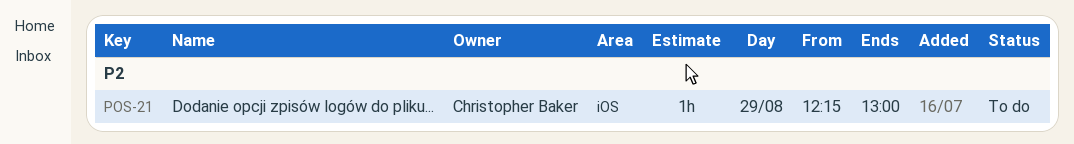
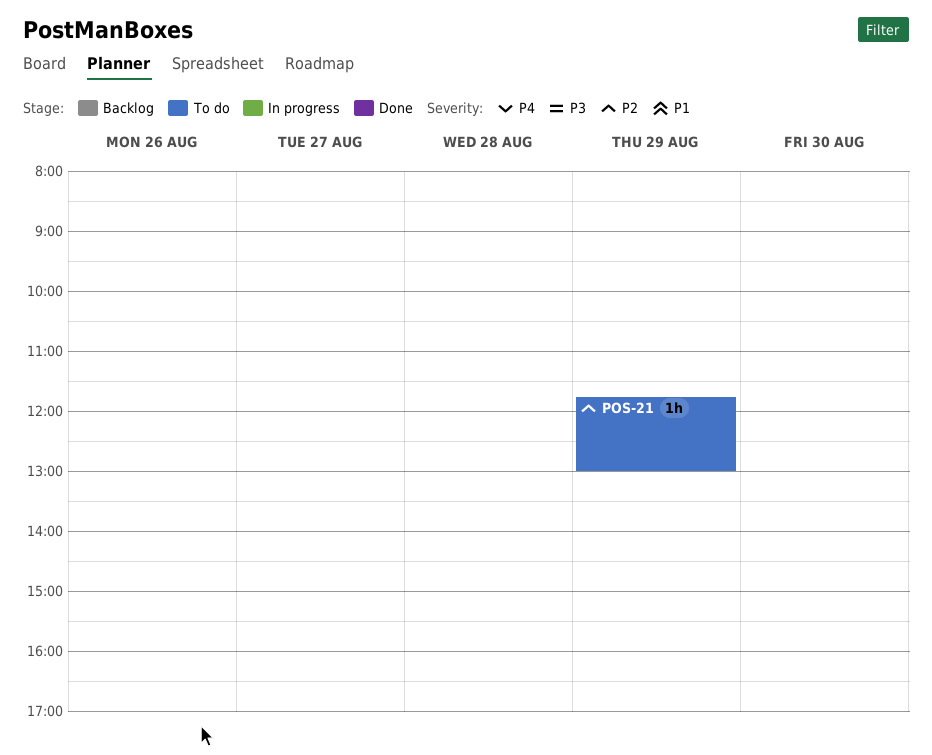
POS-21, begins: 12:15 -> 11:45

